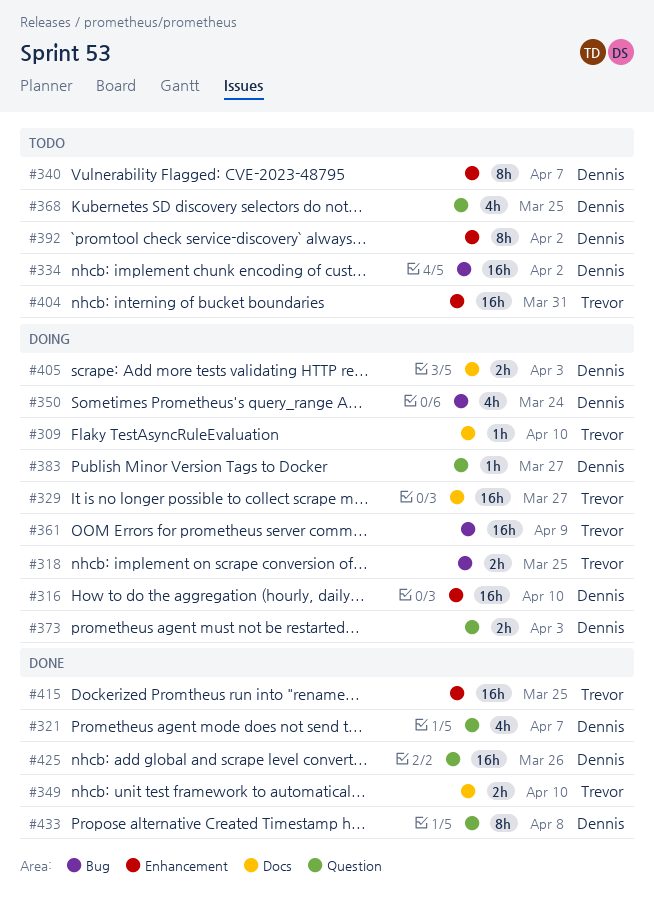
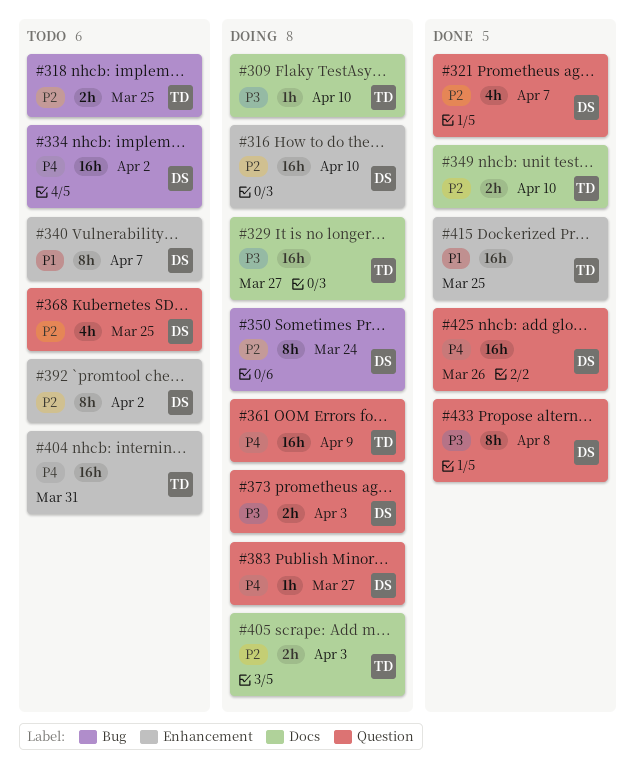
#318, status: Doing -> Todo
#350, estimate: 4h -> 8h
#361, label: Bug -> Question
#405, owner: Dennis -> Trevor

